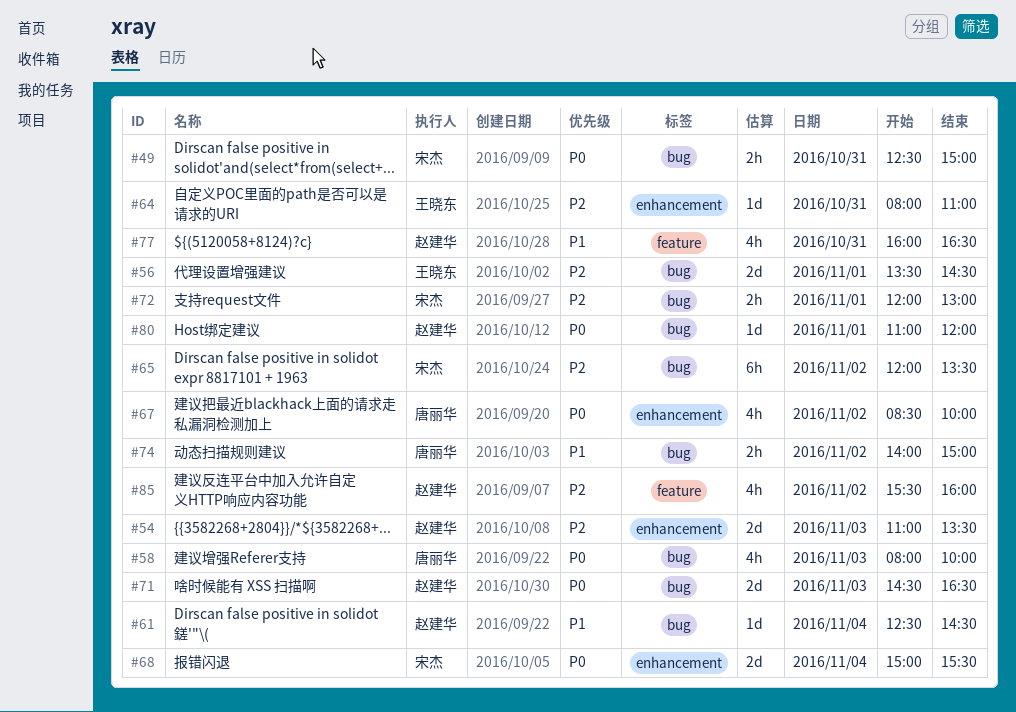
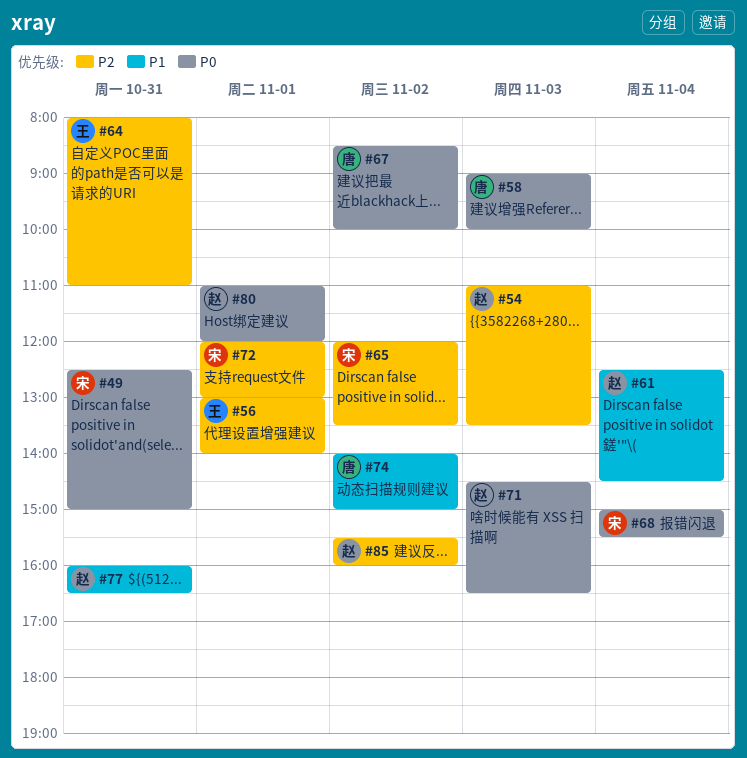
#56, begins: 13:30 -> 13:00
#56, ends: 14:30 -> 14:00
#58, begins: 08:00 -> 09:00

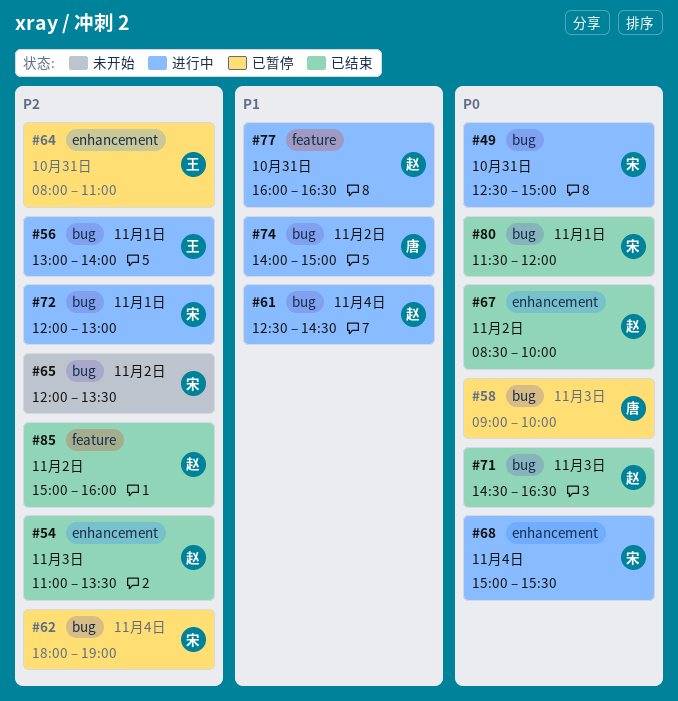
#62: none -> present
#67, owner: 唐 -> 赵
#80, owner: 赵 -> 宋
#80, begins: 11:00 -> 11:30
#85, begins: 15:30 -> 15:00

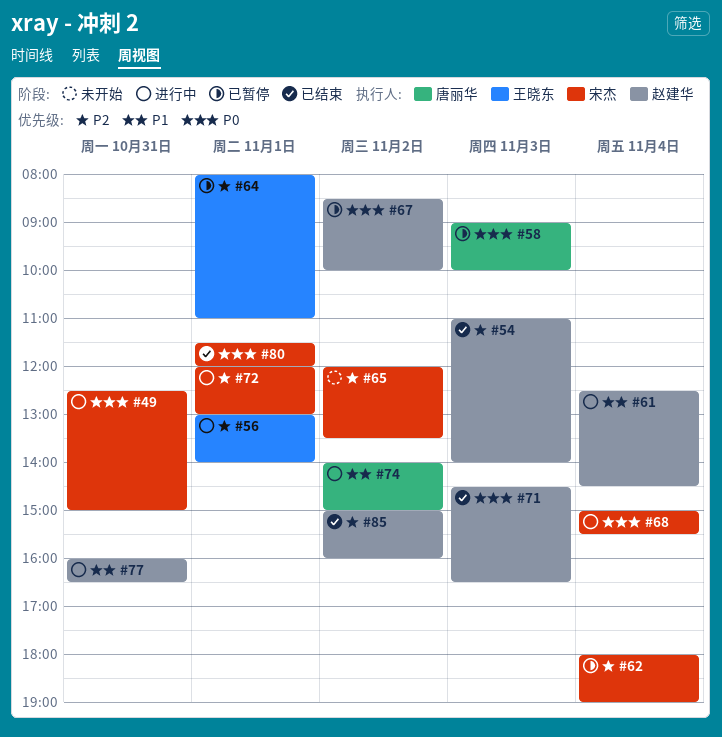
#54, ends: 13:30 -> 14:00
#64, day: Oct 31 -> Nov 1
#67, status: 已结束 -> 已暂停

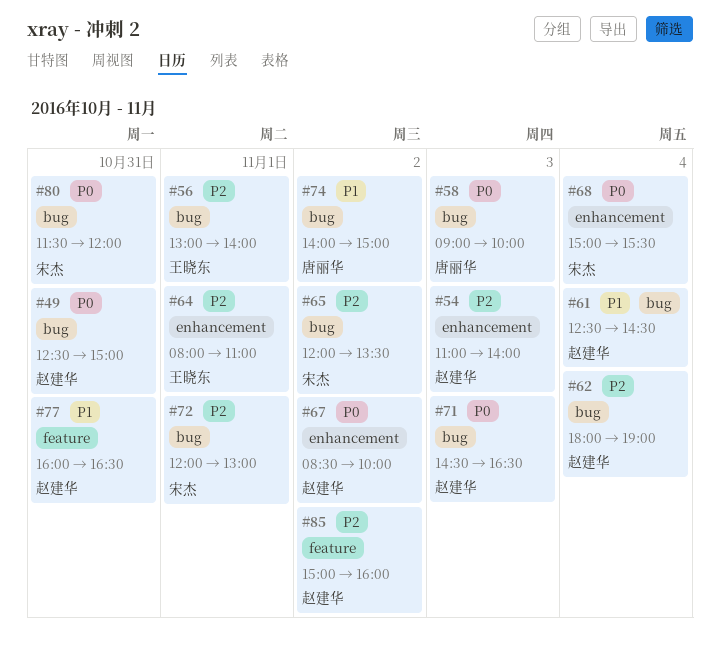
#49, owner: 宋杰 -> 赵建华
#62, owner: 宋杰 -> 赵建华
#80, day: Nov 1 -> Oct 31

